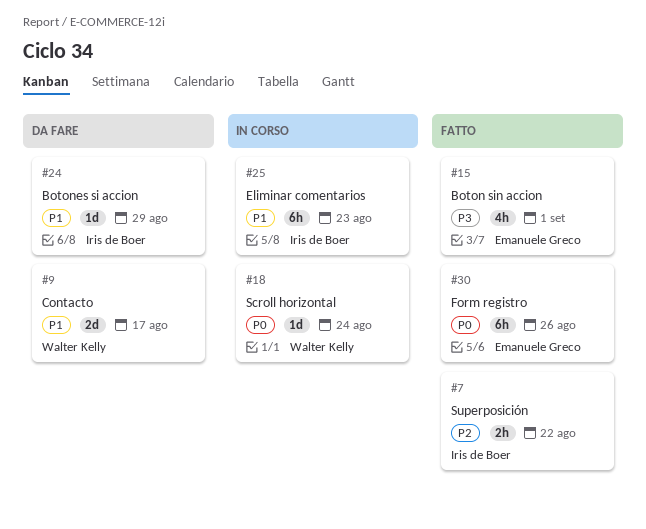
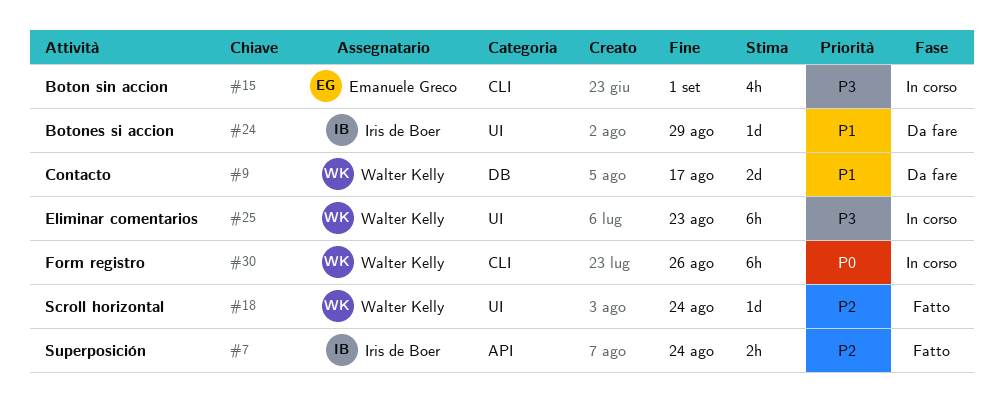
#7, due: Aug 22 -> Aug 24
#15, status: Fatto -> In corso
#18, status: In corso -> Fatto
#18, priority: P0 -> P2
#25, owner: Iris de Boer -> Walter Kelly
#25, priority: P1 -> P3
#30, status: Fatto -> In corso
#30, owner: Emanuele Greco -> Walter Kelly

